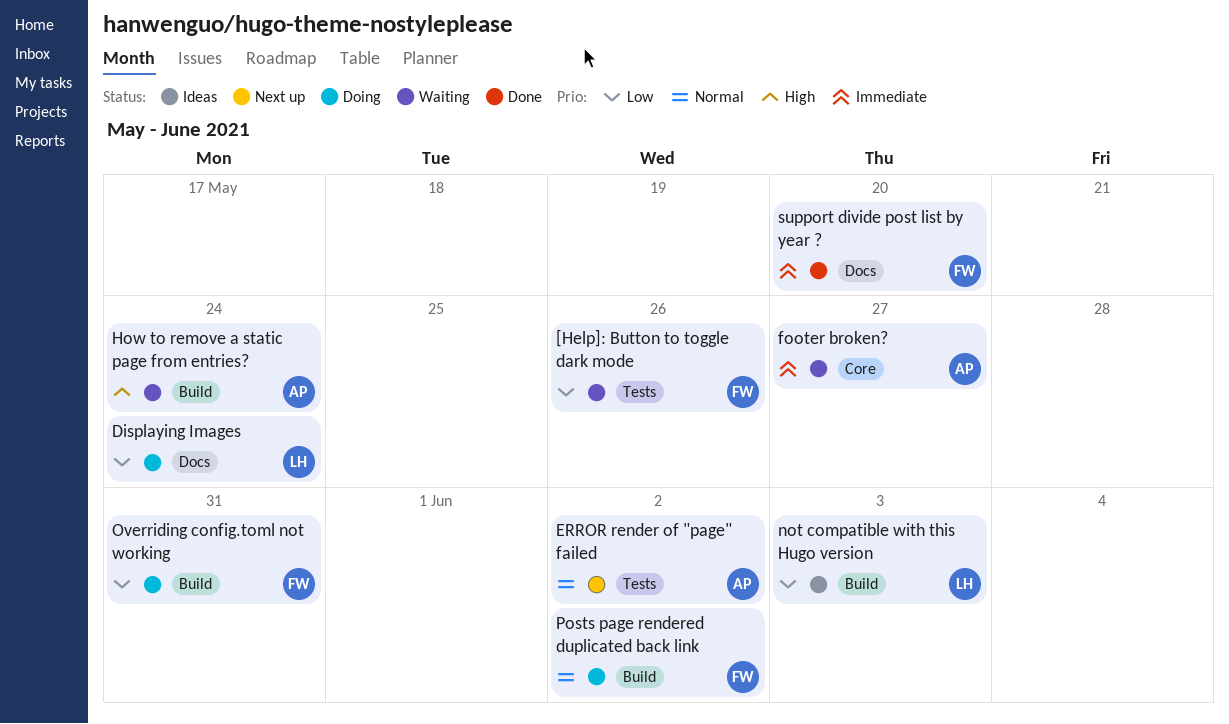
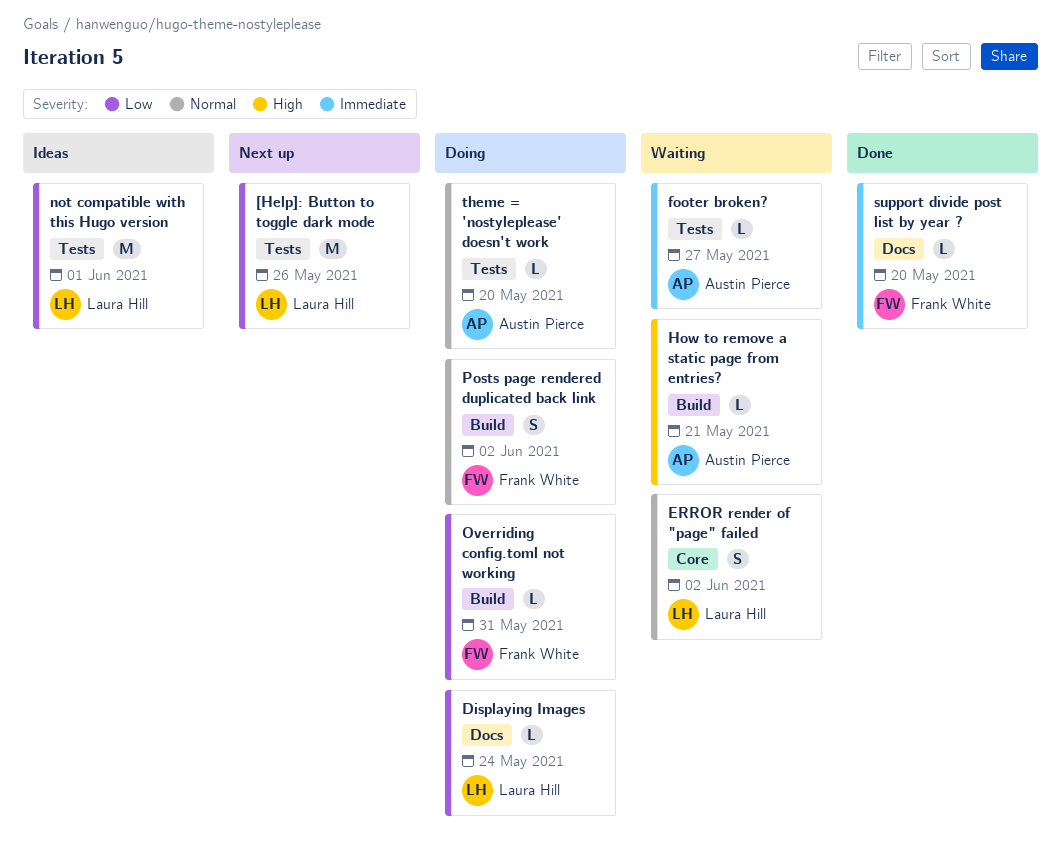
[Help]: Button to toggle dark mode, status: Waiting -> Next up
[Help]: Button to toggle dark mode, owner: Frank White -> Laura Hill
ERROR render of "page" failed, status: Next up -> Waiting
ERROR render of "page" failed, owner: Austin Pierce -> Laura Hill
ERROR render of "page" failed, label: Tests -> Core
footer broken?, label: Core -> Tests
How to remove a static page from entries?, due: May 24 -> May 21
not compatible with this Hugo version, label: Build -> Tests
not compatible with this Hugo version, due: Jun 3 -> Jun 1
theme = 'nostyleplease' doesn't work: none -> present

